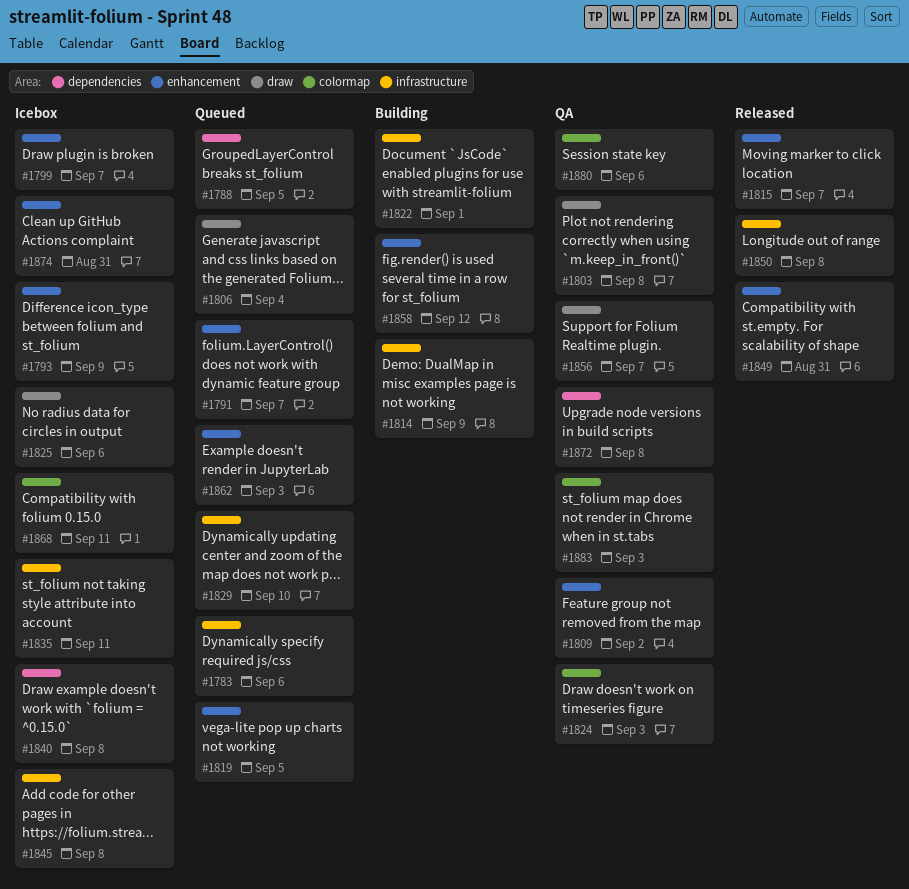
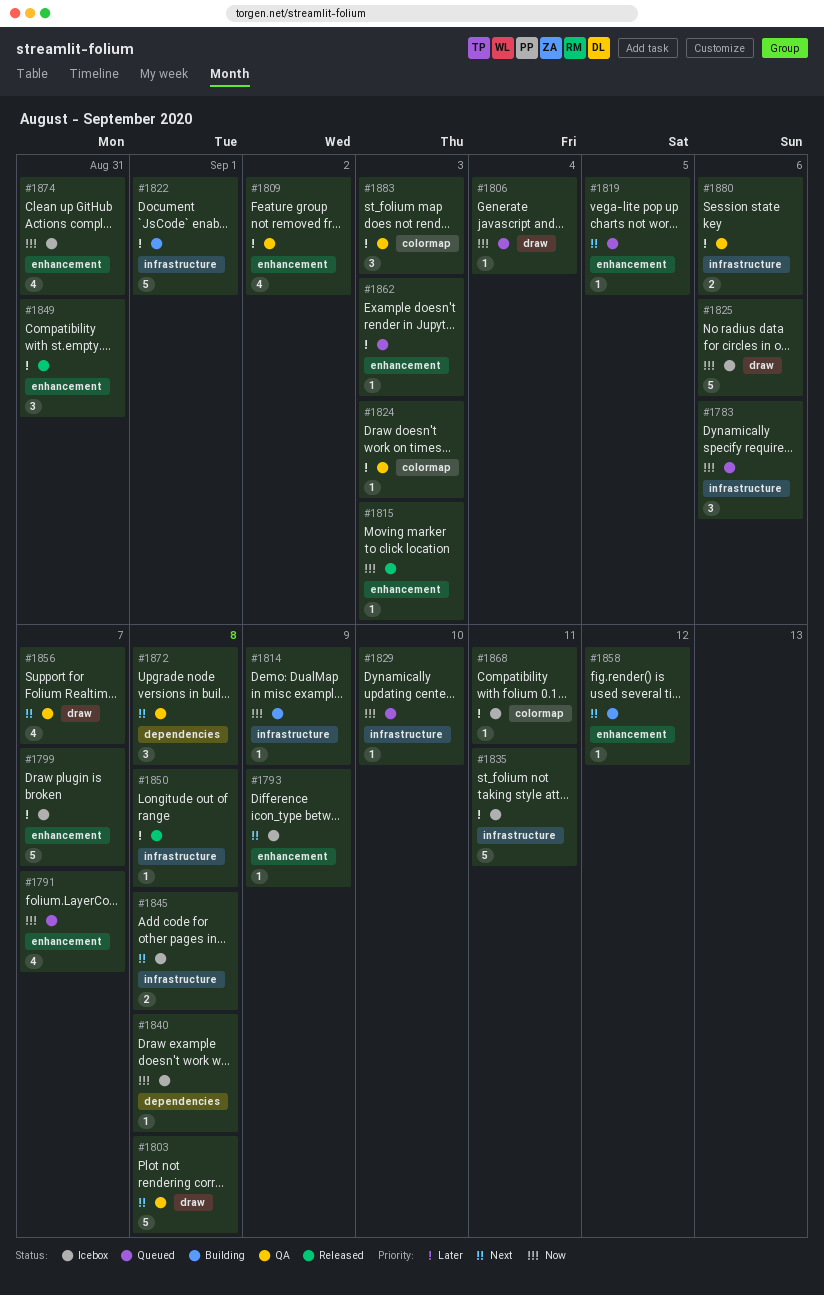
#1788: present -> none
#1815, due: Sep 7 -> Sep 3
#1880, label: colormap -> infrastructure

